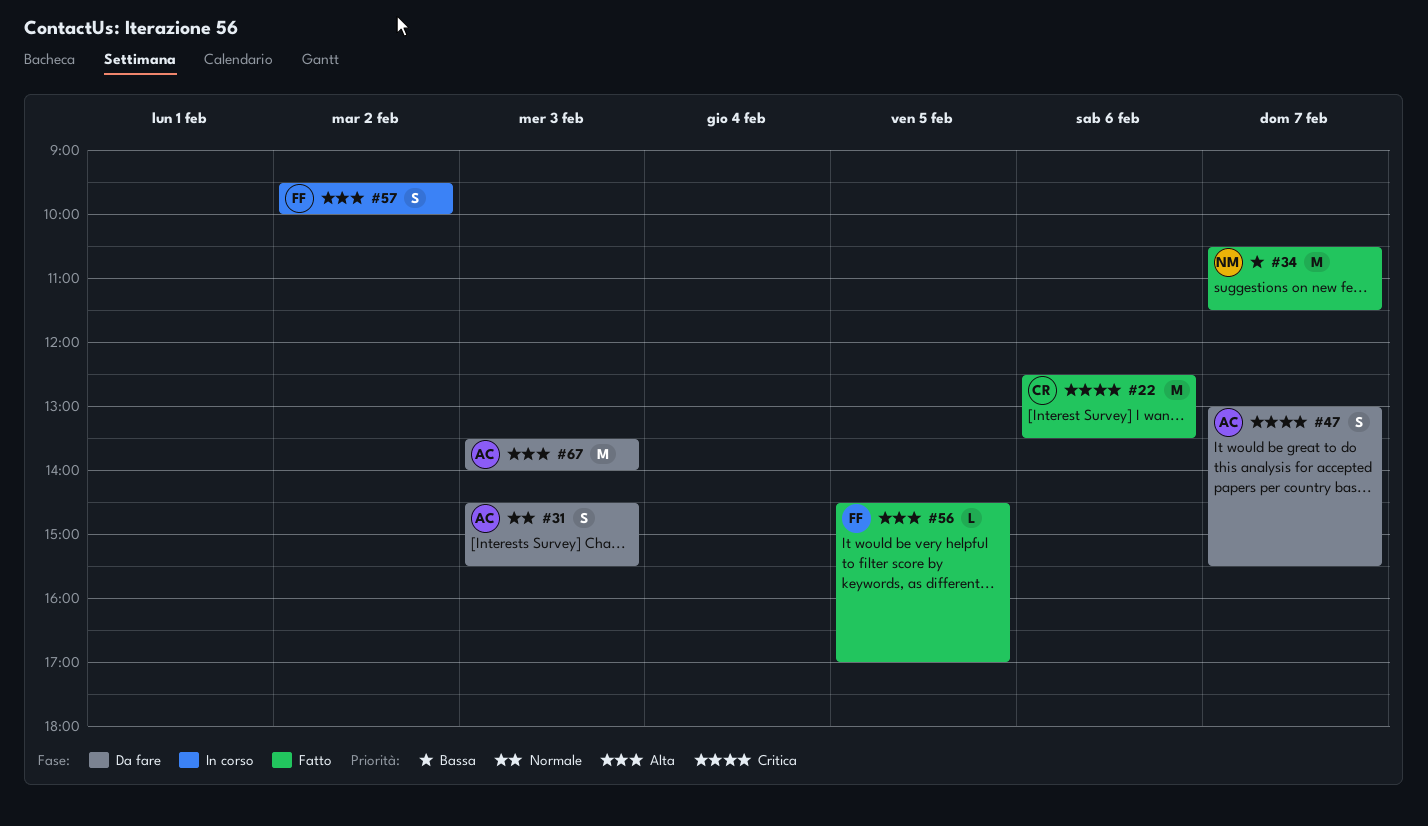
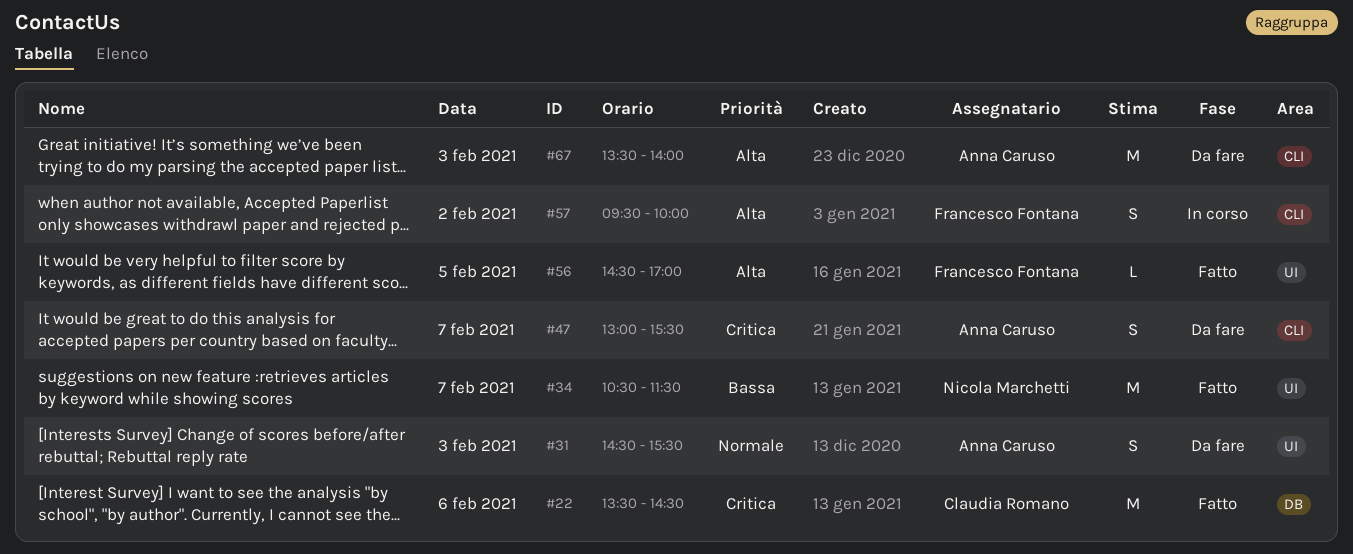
#22, begins: 12:30 -> 13:30
#22, ends: 13:30 -> 14:30

